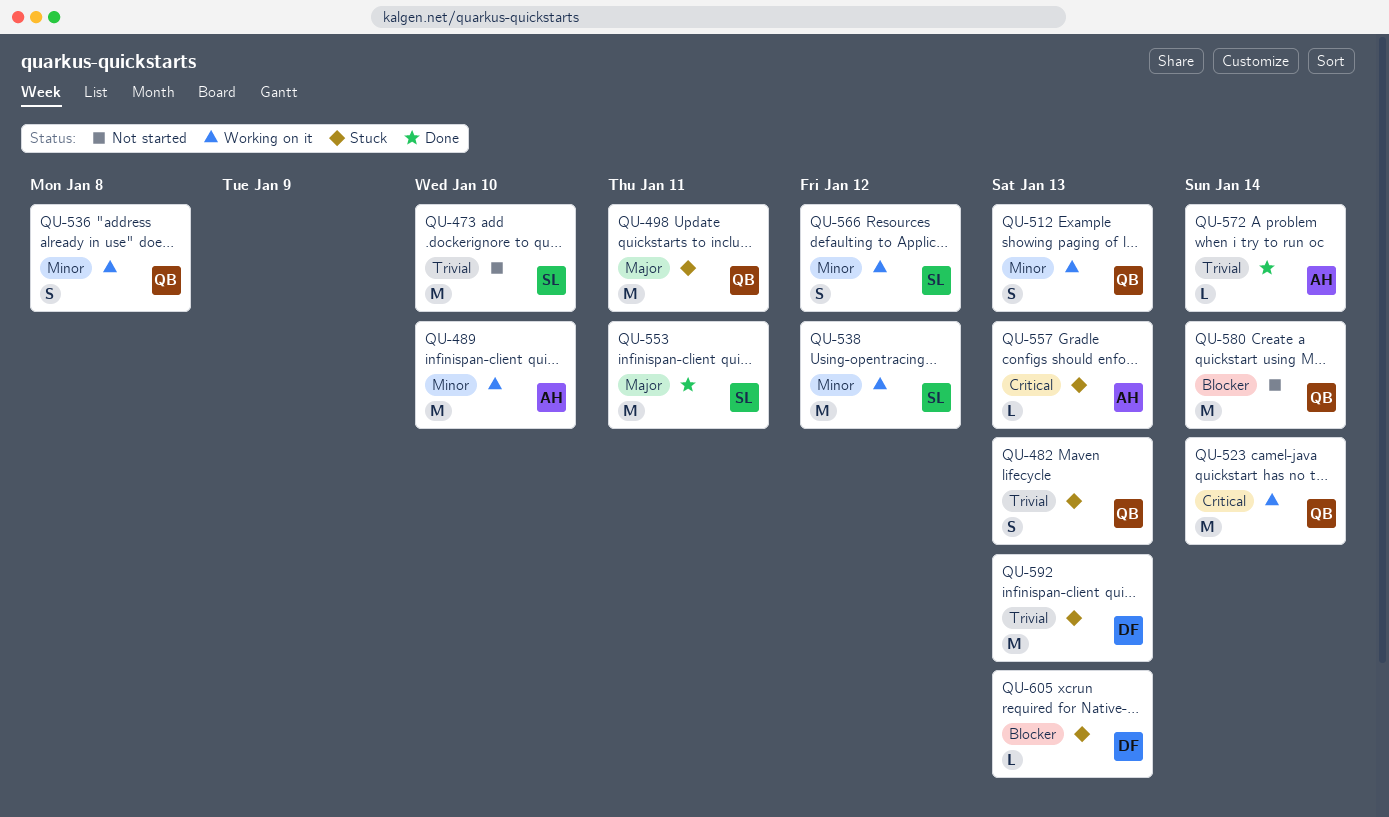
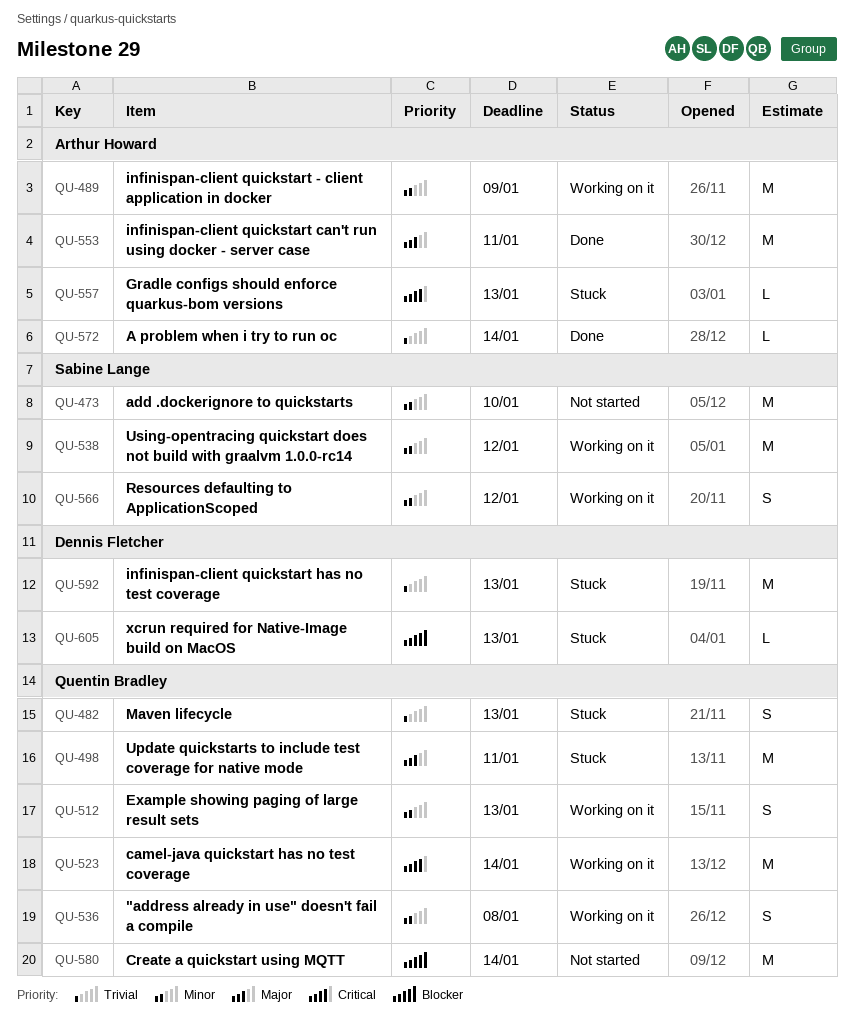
QU-473, priority: Trivial -> Minor
QU-489, due: Jan 10 -> Jan 9
QU-553, owner: Sabine Lange -> Arthur Howard

